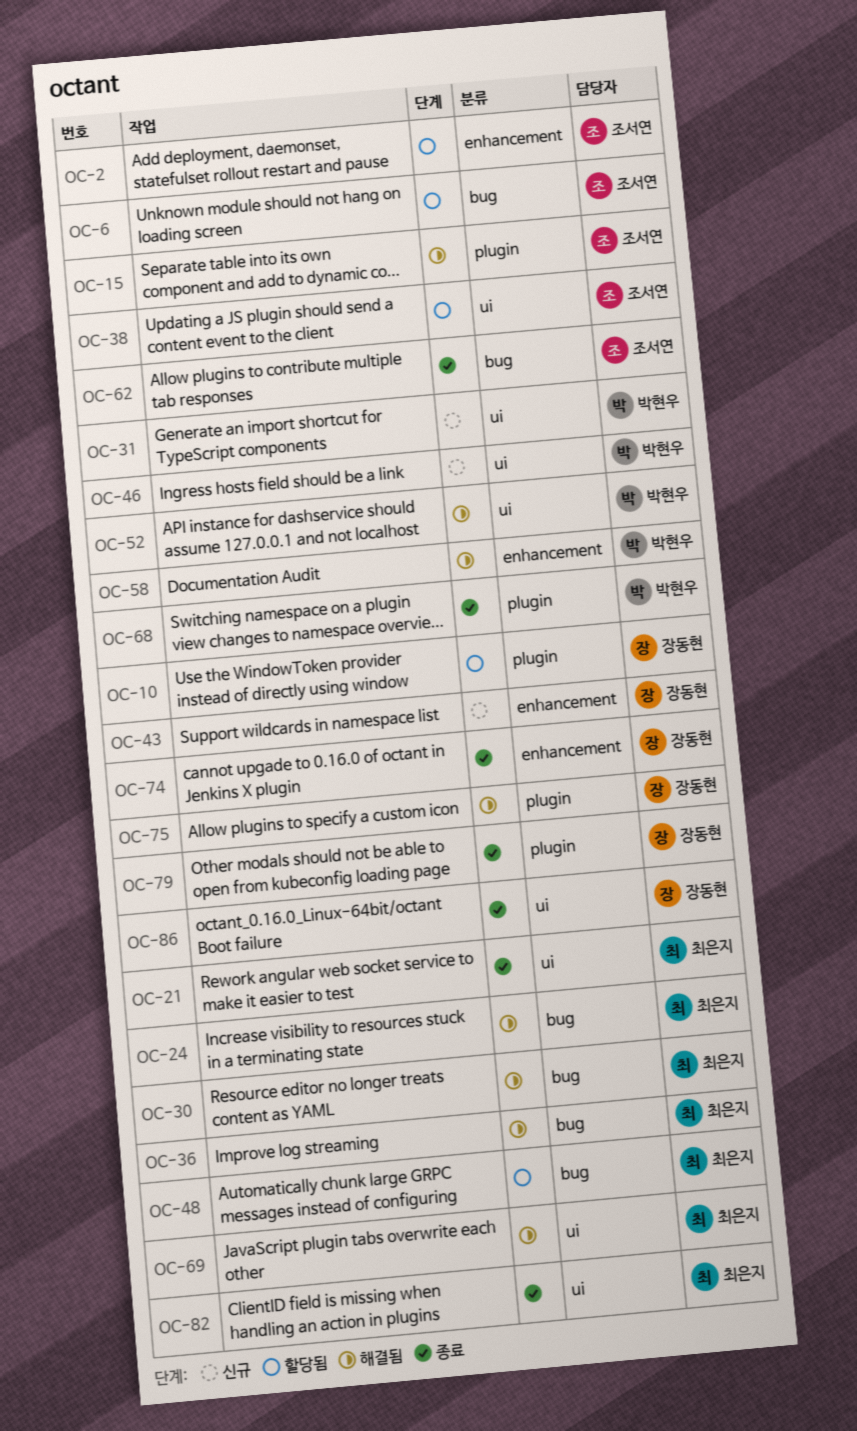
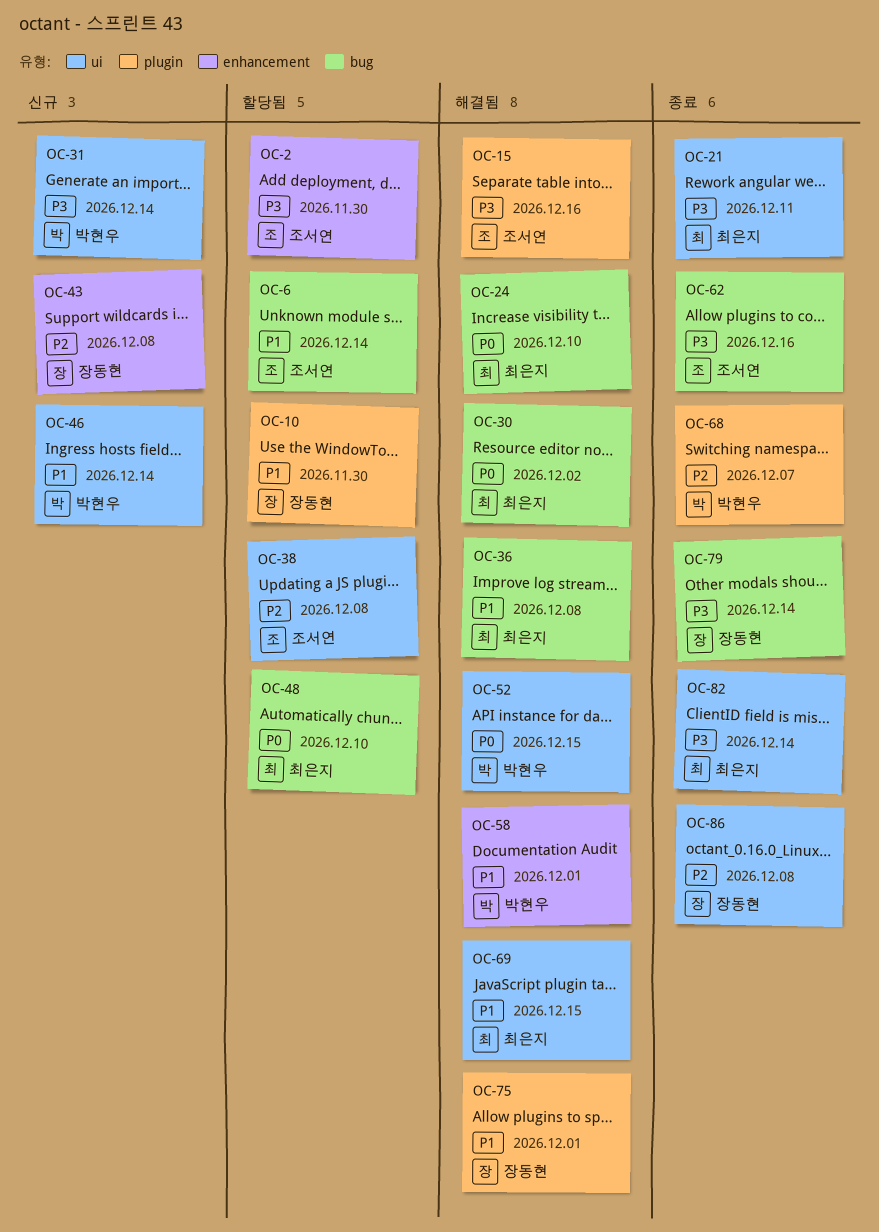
OC-74: present -> none
OC-79, label: plugin -> bug

